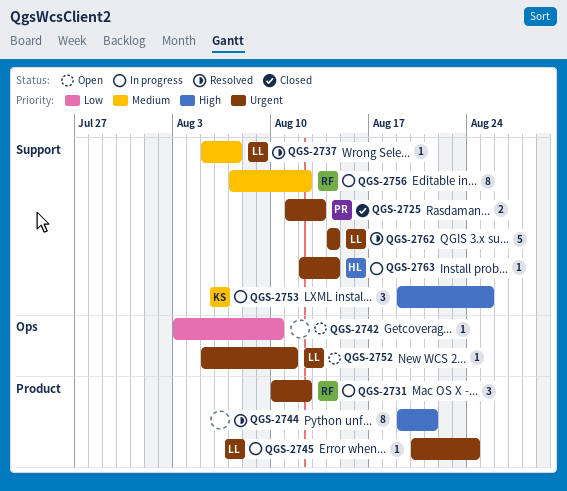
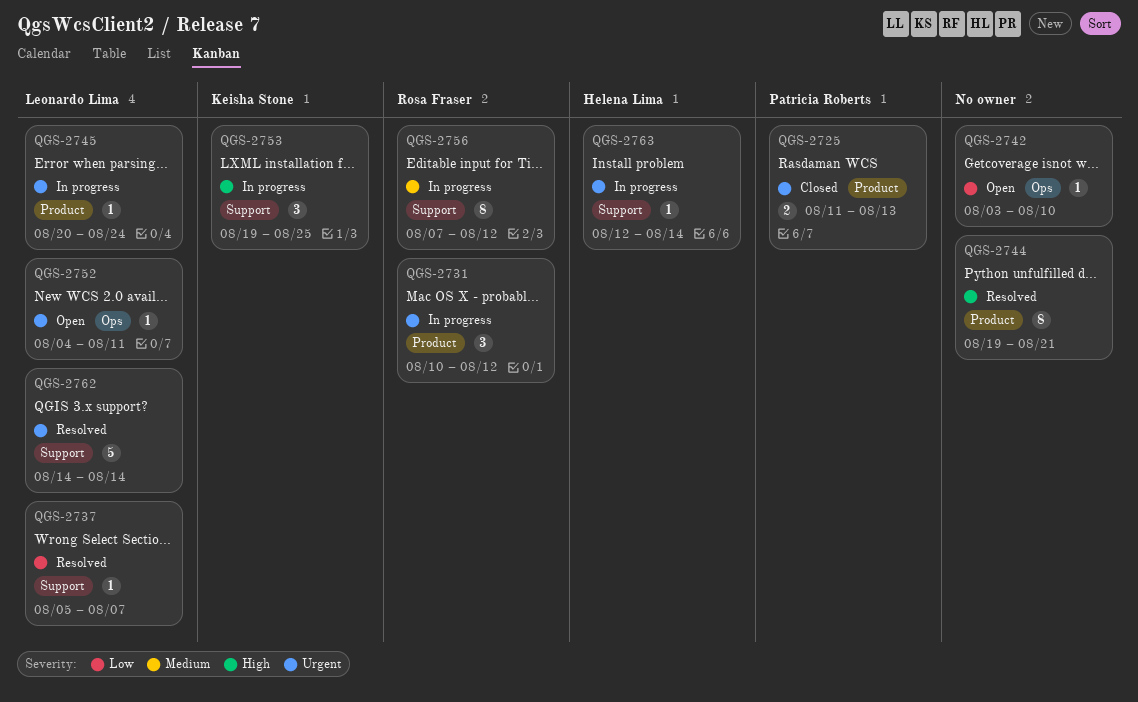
QGS-2725, label: Support -> Product
QGS-2737, priority: Medium -> Low
QGS-2752, start: Aug 5 -> Aug 4

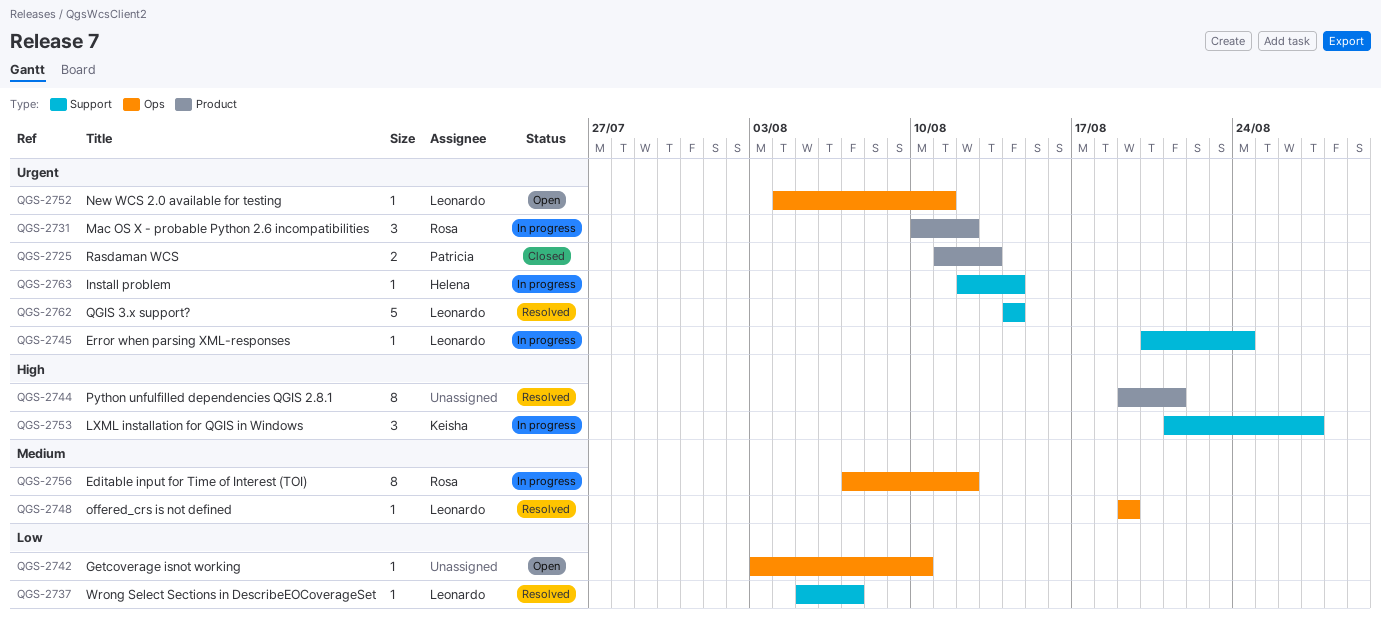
QGS-2745, label: Product -> Support
QGS-2748: none -> present
QGS-2753, start: Aug 19 -> Aug 21
QGS-2753, due: Aug 25 -> Aug 27
QGS-2756, label: Support -> Ops

